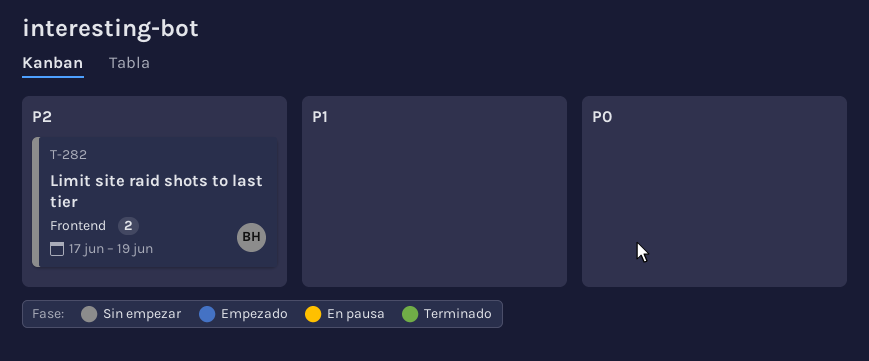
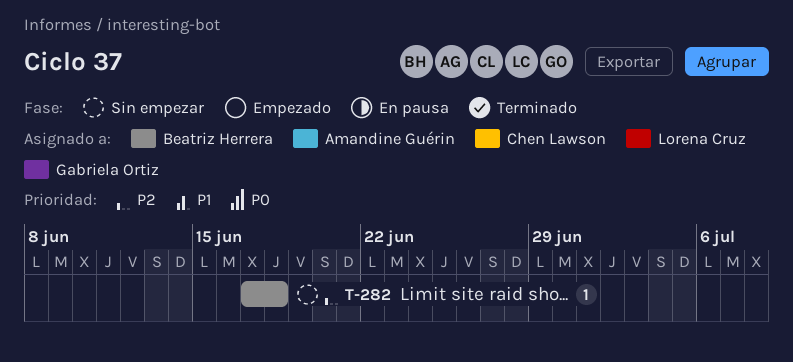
T-282, estimate: 2 -> 1
T-282, due: Jun 19 -> Jun 18

